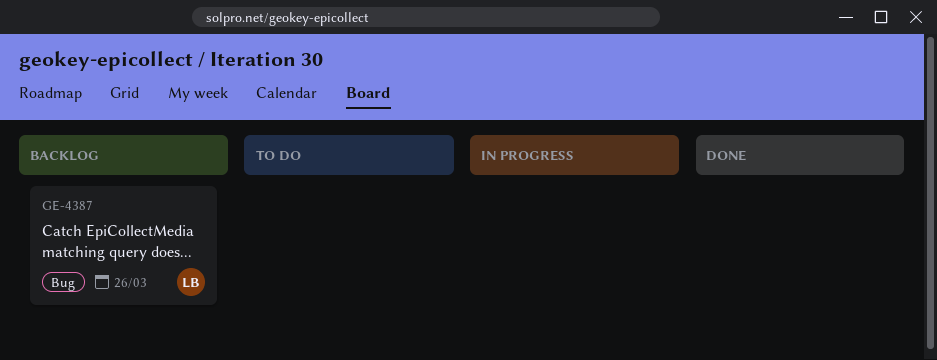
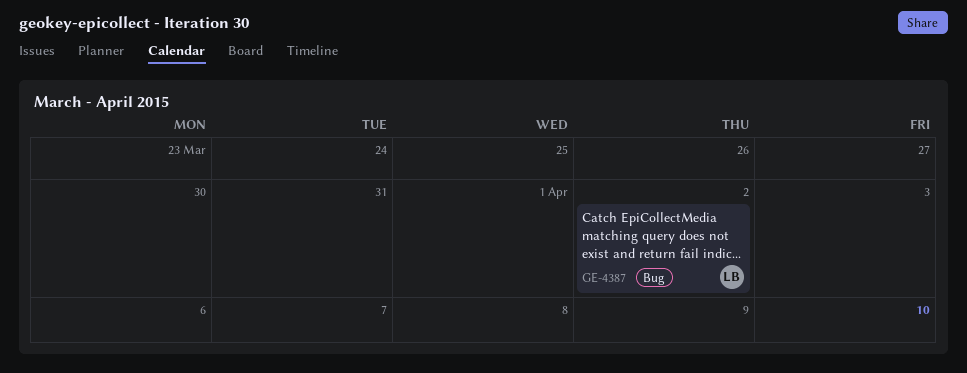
GE-4387, due: Mar 26 -> Apr 2

